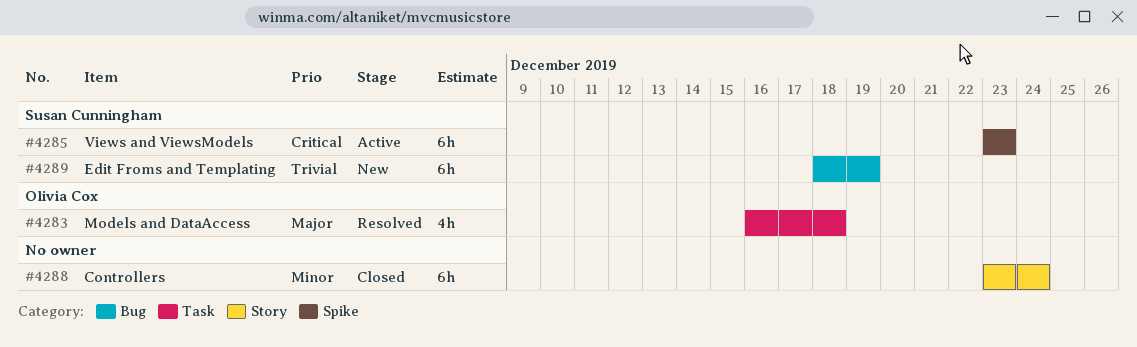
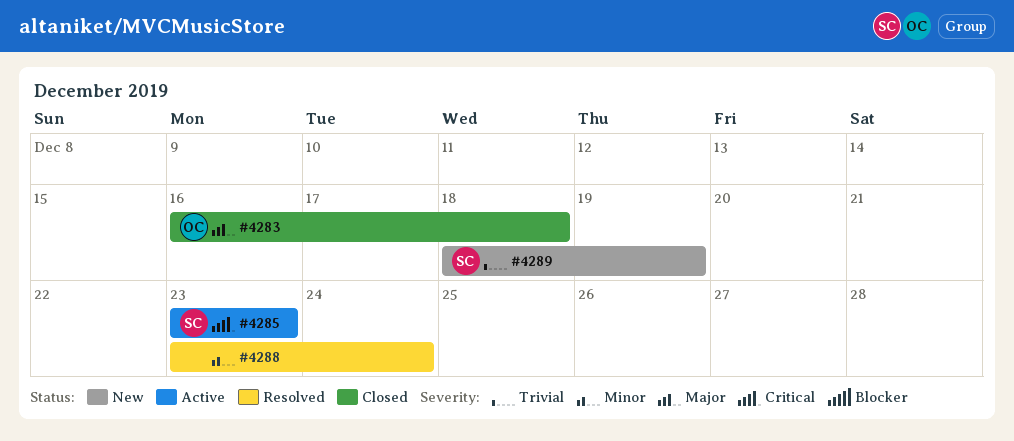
#4283, status: Resolved -> Closed
#4288, status: Closed -> Resolved

